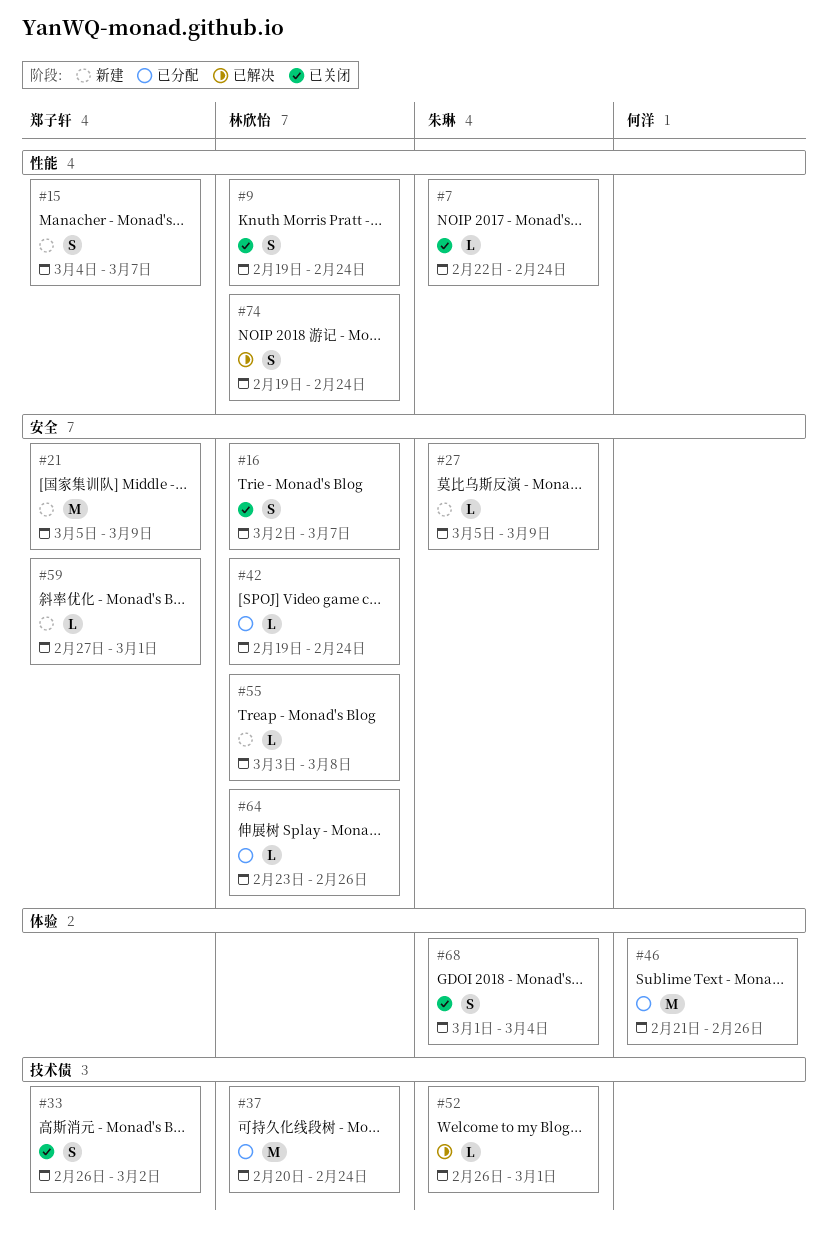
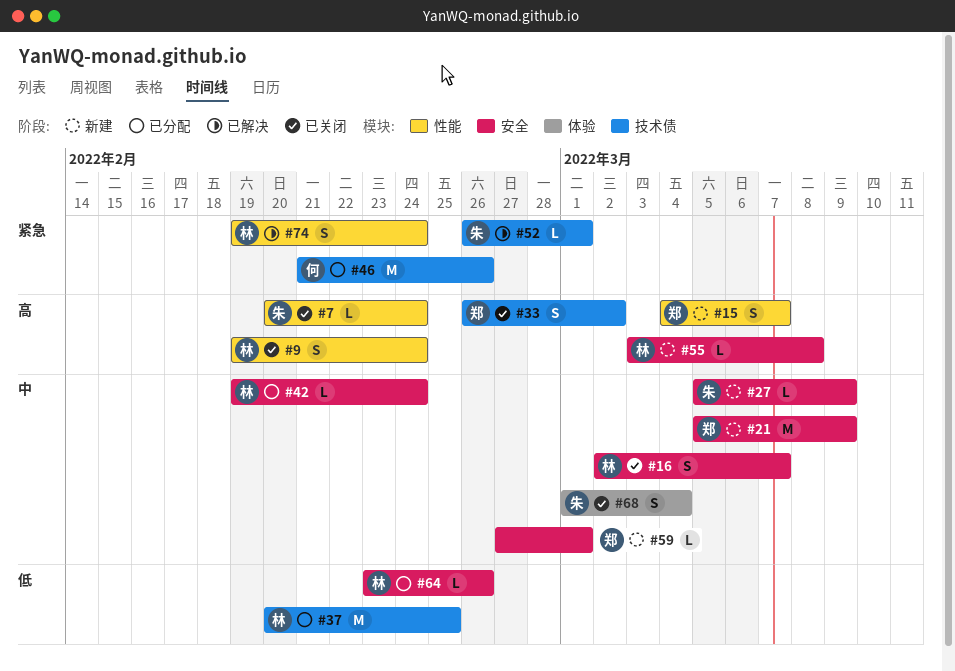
#7, start: Feb 22 -> Feb 20
#37, due: Feb 24 -> Feb 25
#46, label: 体验 -> 技术债

